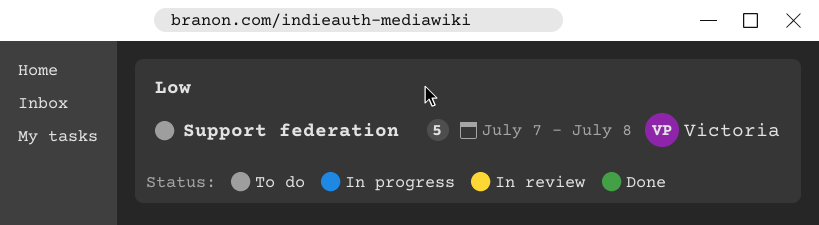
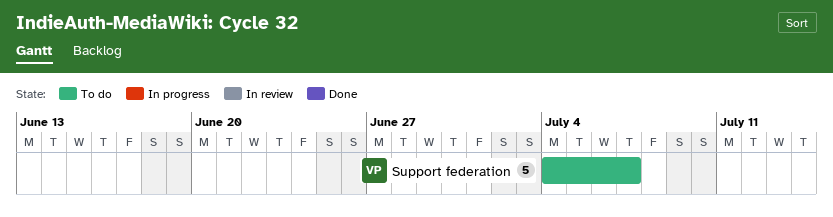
Support federation, start: Jul 7 -> Jul 4
Support federation, due: Jul 8 -> Jul 7

